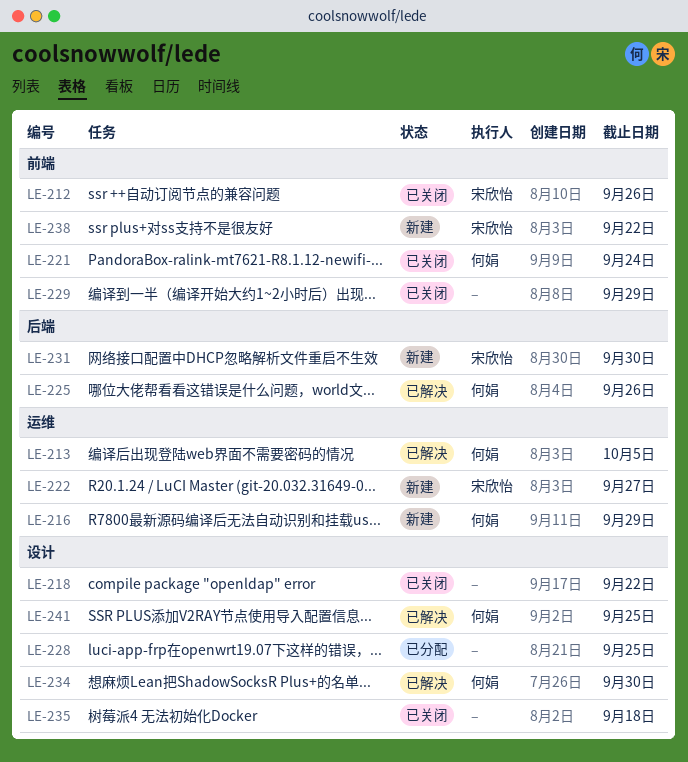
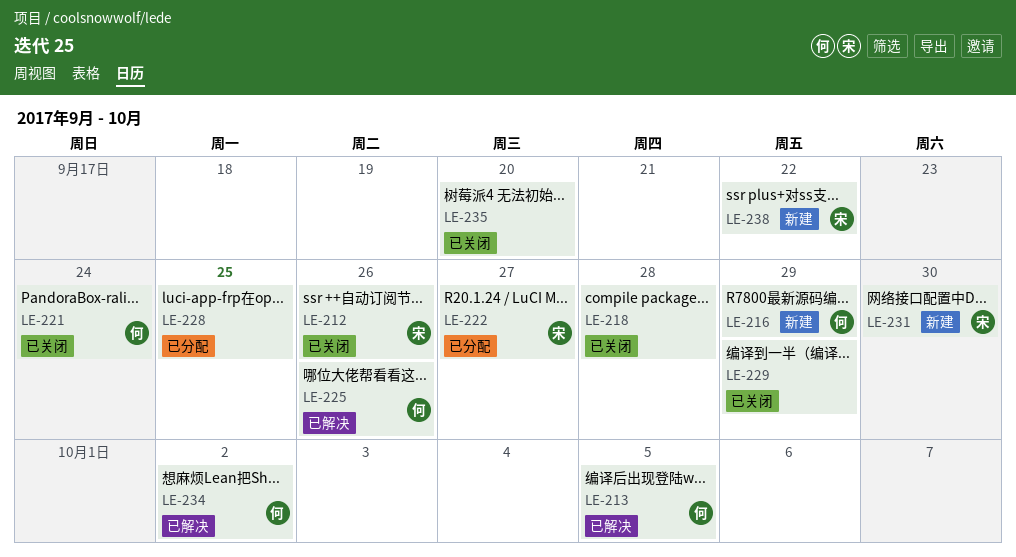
LE-218, due: Sep 22 -> Sep 28
LE-222, status: 新建 -> 已分配
LE-234, due: Sep 30 -> Oct 2
LE-235, due: Sep 18 -> Sep 20
LE-241: present -> none

